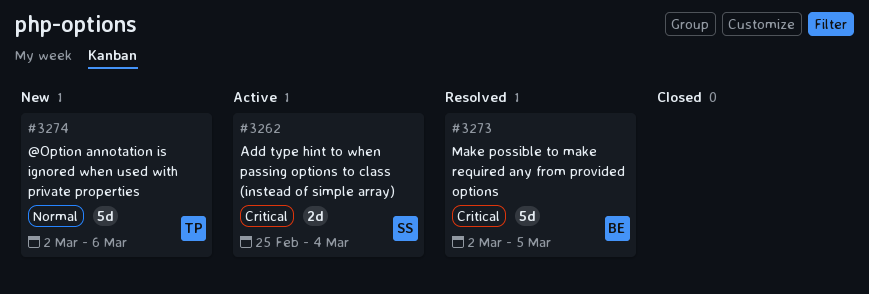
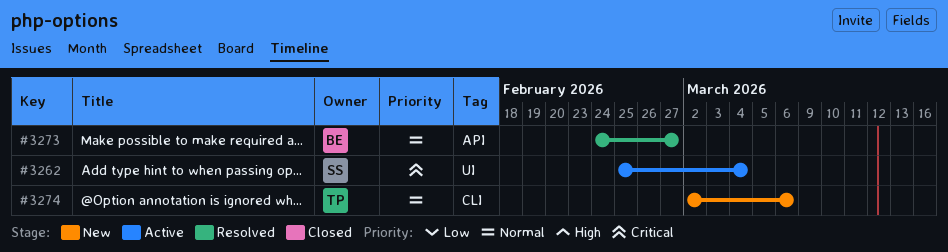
#3273, priority: Critical -> Normal
#3273, start: Mar 2 -> Feb 24
#3273, due: Mar 5 -> Feb 27

